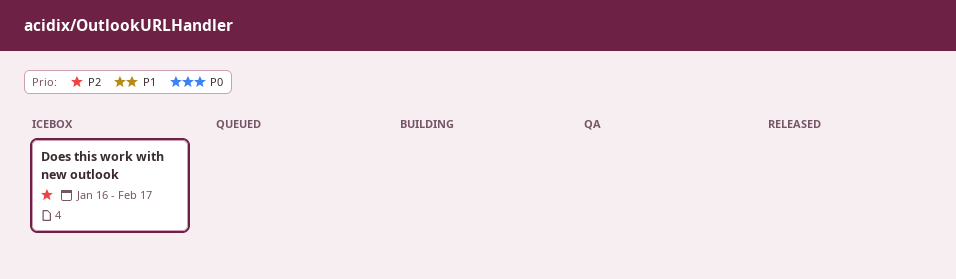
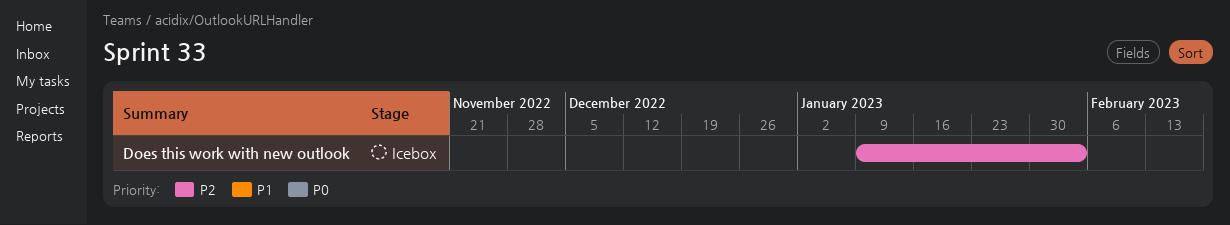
Does this work with new outlook, start: Jan 16 -> Jan 9
Does this work with new outlook, due: Feb 17 -> Feb 3

